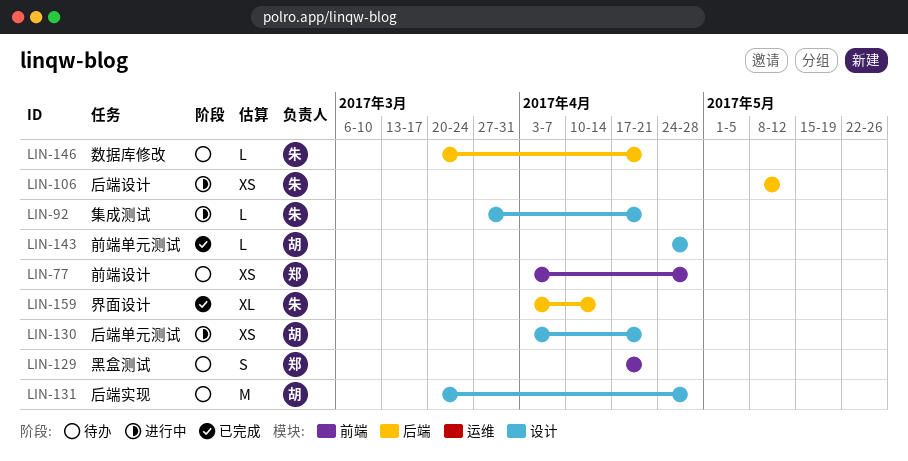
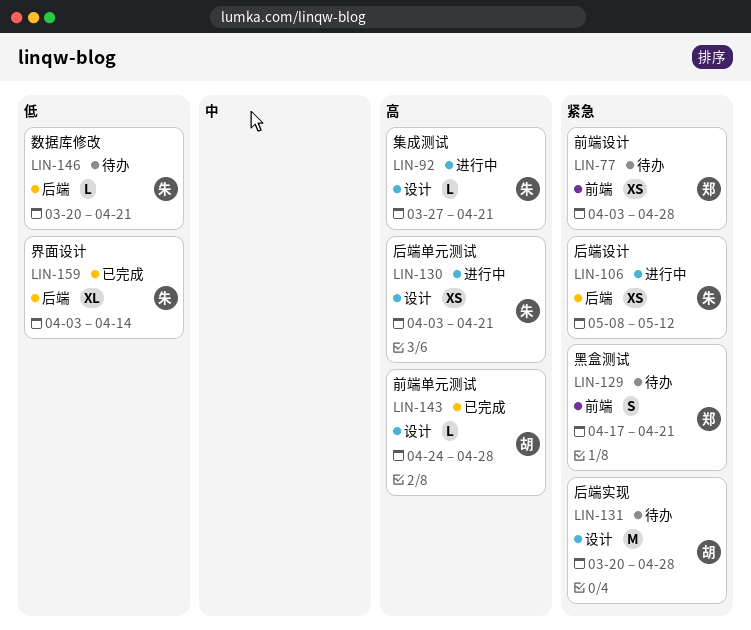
LIN-130, owner: 胡 -> 朱

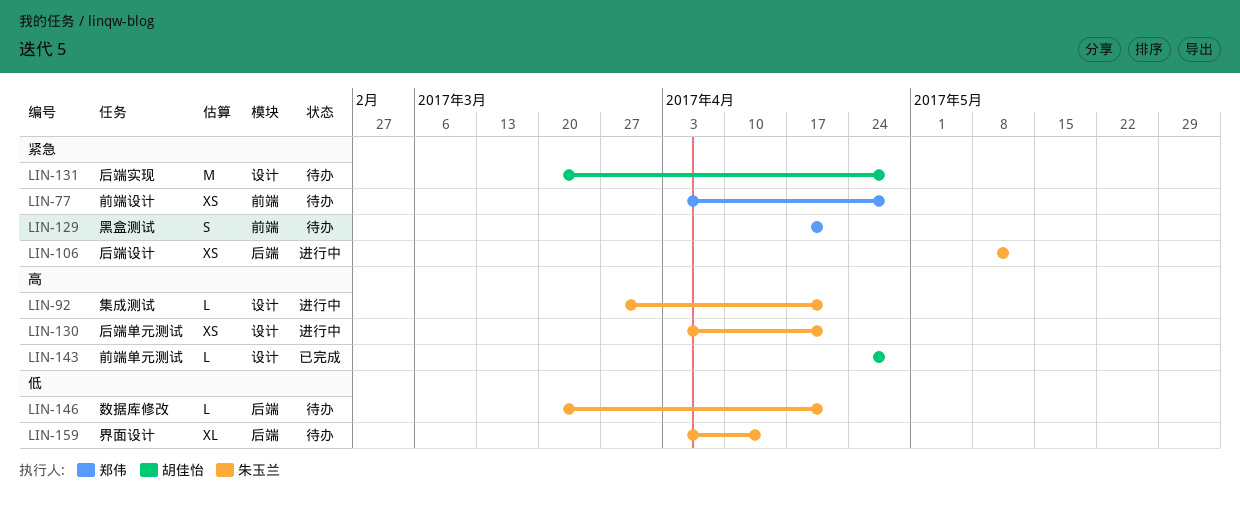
LIN-159, status: 已完成 -> 待办

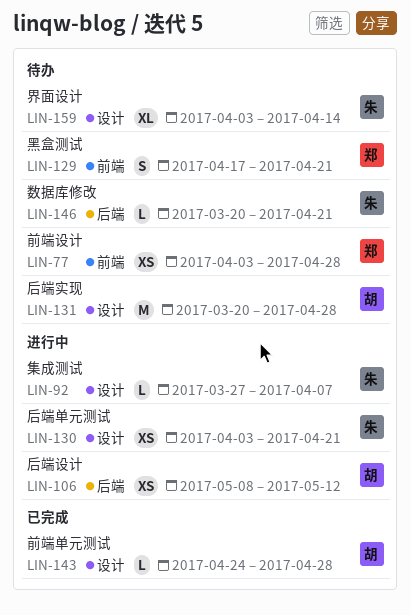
LIN-92, due: Apr 21 -> Apr 7
LIN-106, owner: 朱玉兰 -> 胡佳怡
LIN-159, label: 后端 -> 设计

